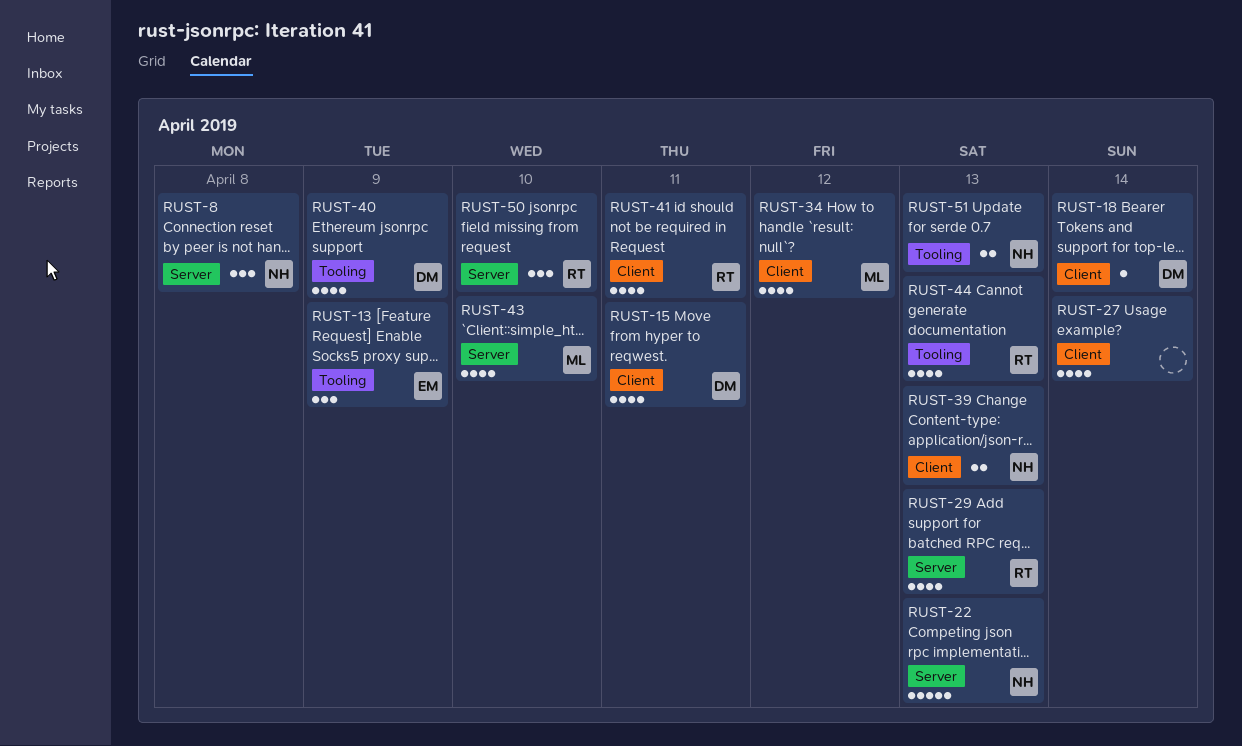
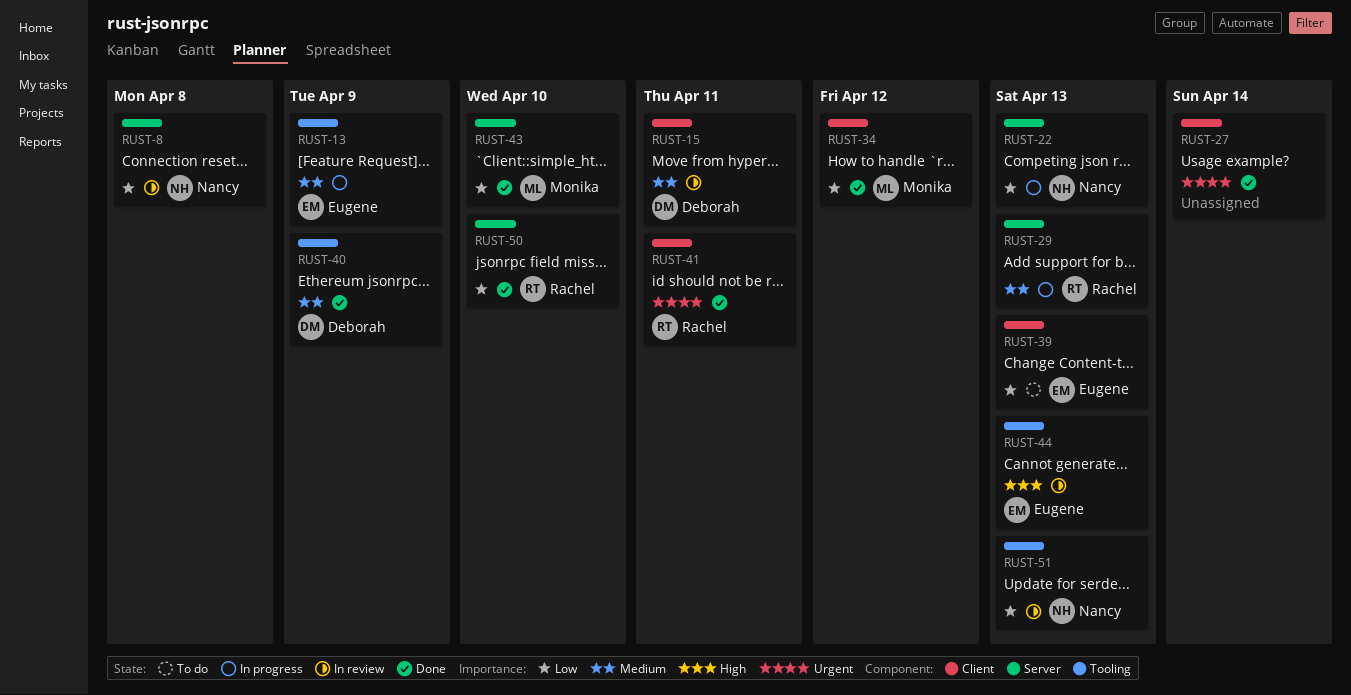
RUST-18: present -> none
RUST-39, owner: Nancy -> Eugene
RUST-44, owner: Rachel -> Eugene

